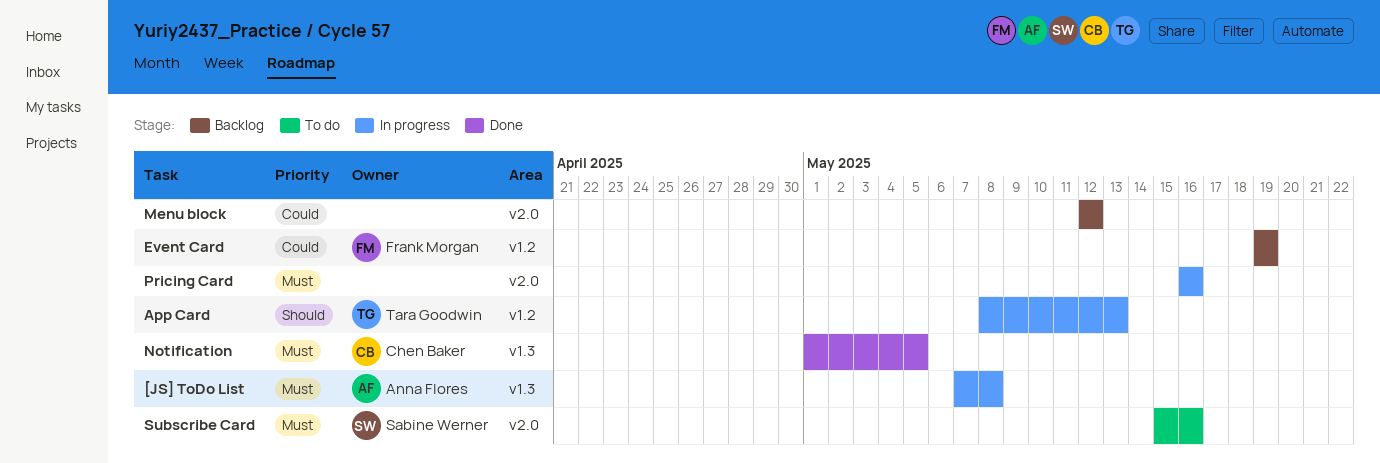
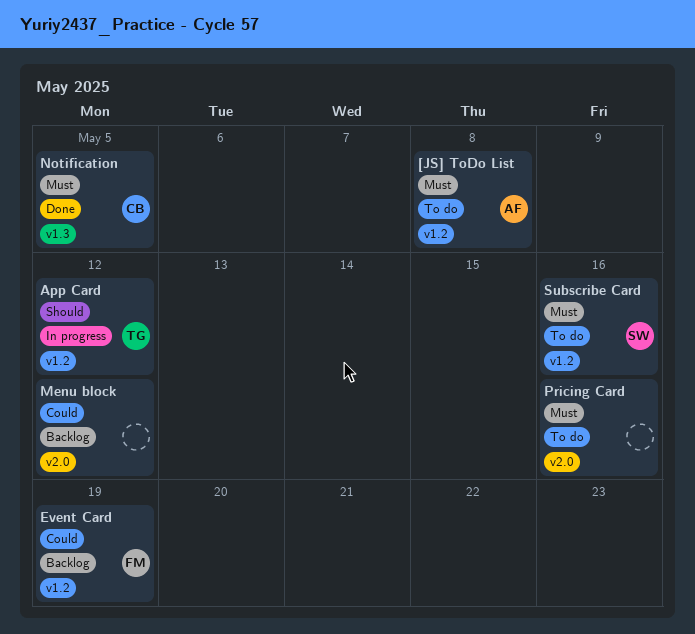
[JS] ToDo List, status: In progress -> To do
[JS] ToDo List, label: v1.3 -> v1.2
App Card, due: May 13 -> May 12
Pricing Card, status: In progress -> To do
Subscribe Card, label: v2.0 -> v1.2

